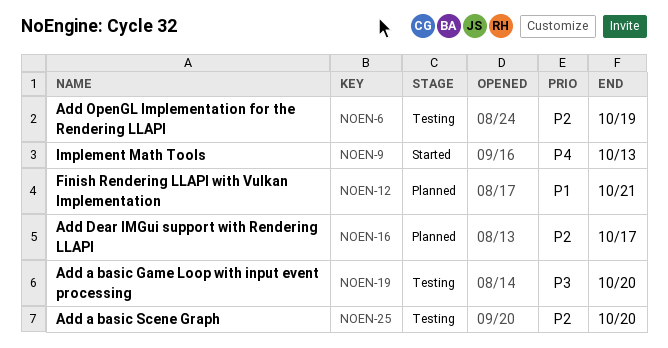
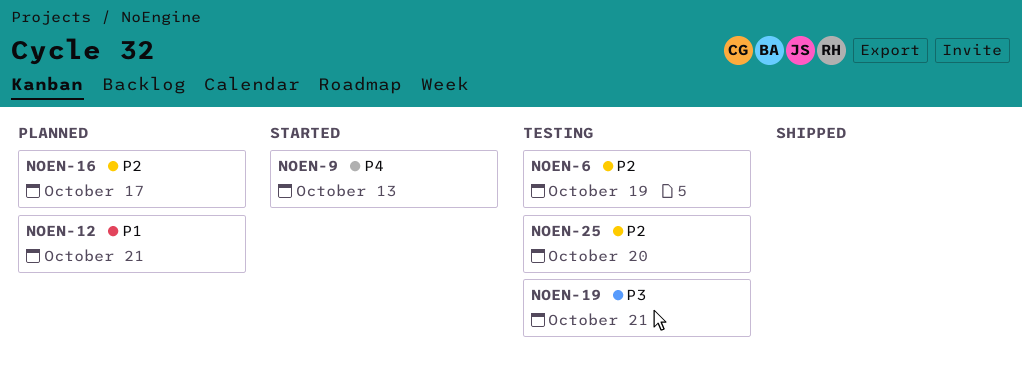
NOEN-19, due: Oct 20 -> Oct 21

